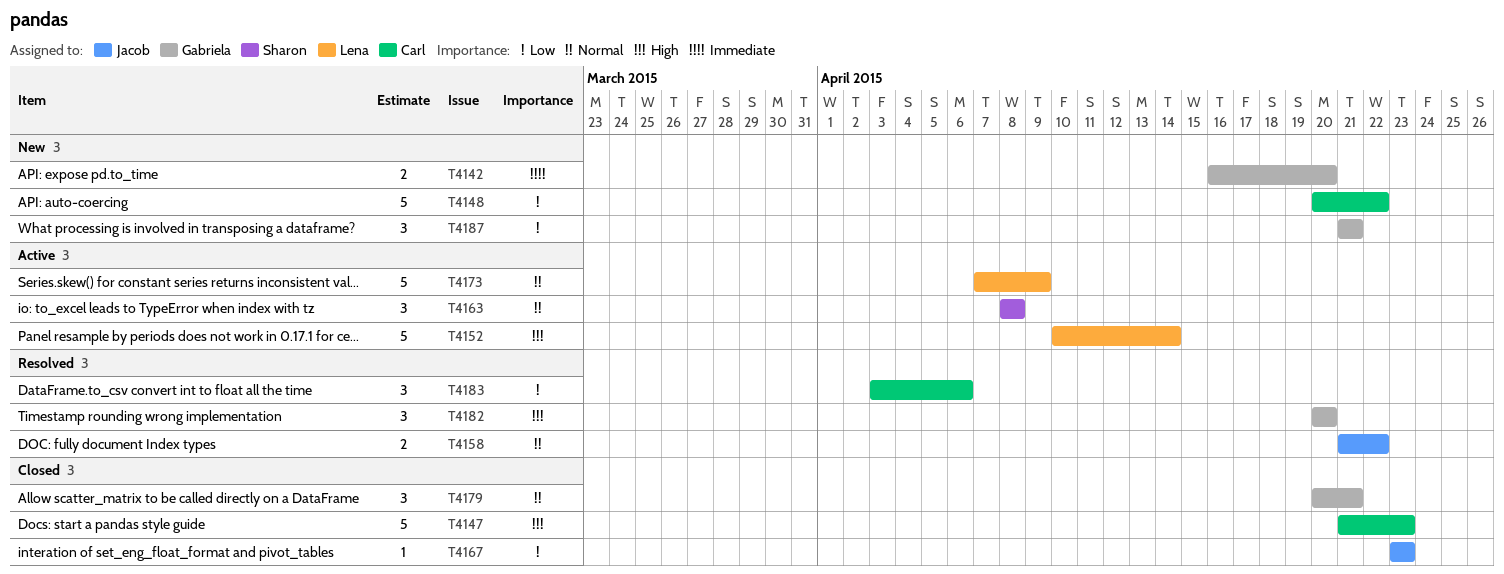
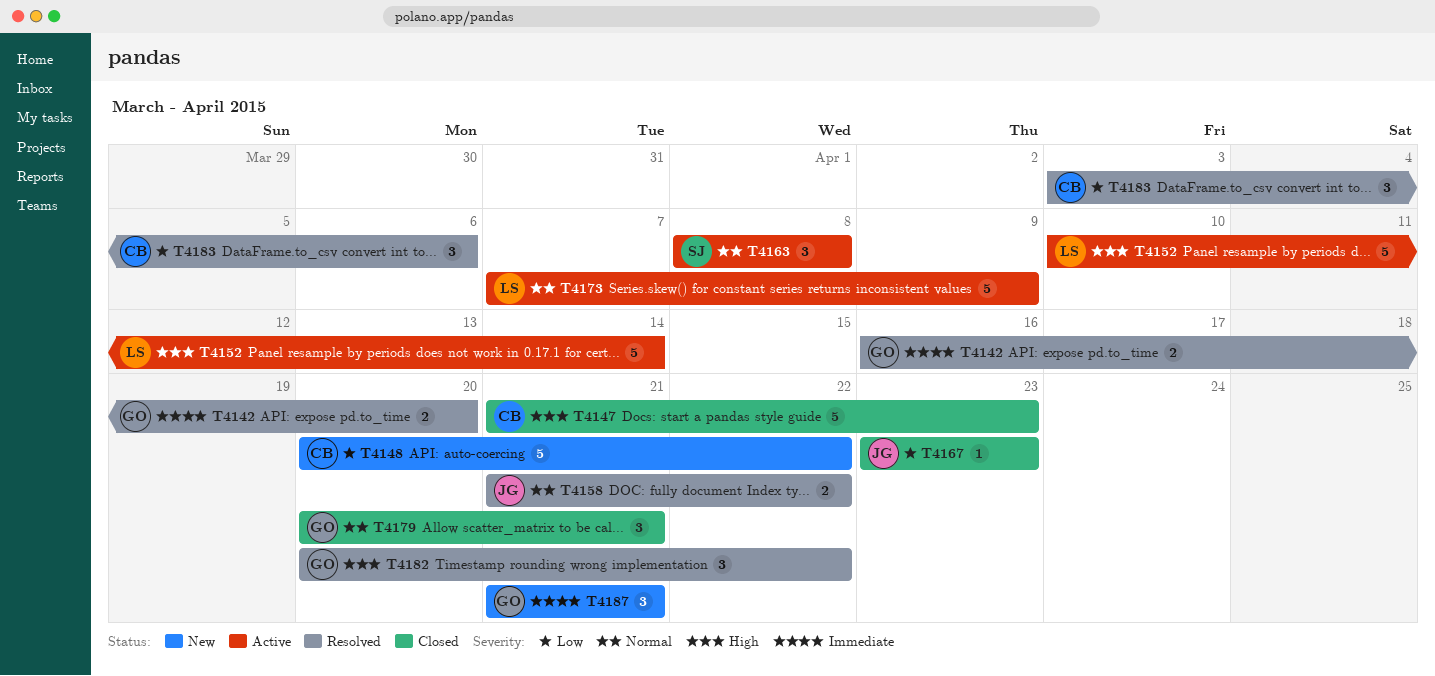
T4142, status: New -> Resolved
T4182, due: Apr 20 -> Apr 22
T4187, priority: Low -> Immediate

